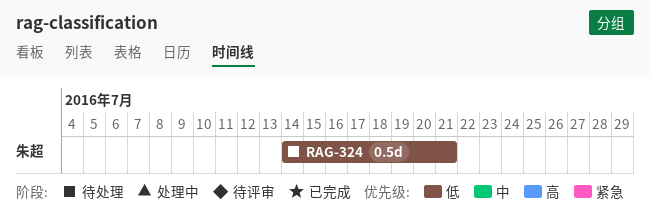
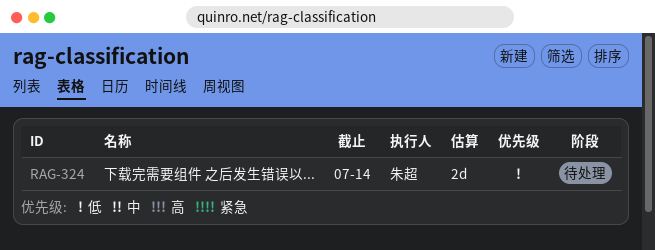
RAG-324, estimate: 0.5d -> 2d
RAG-324, due: Jul 21 -> Jul 14

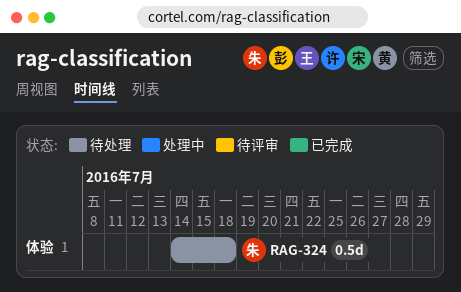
RAG-324, estimate: 2d -> 0.5d
RAG-324, due: Jul 14 -> Jul 18

